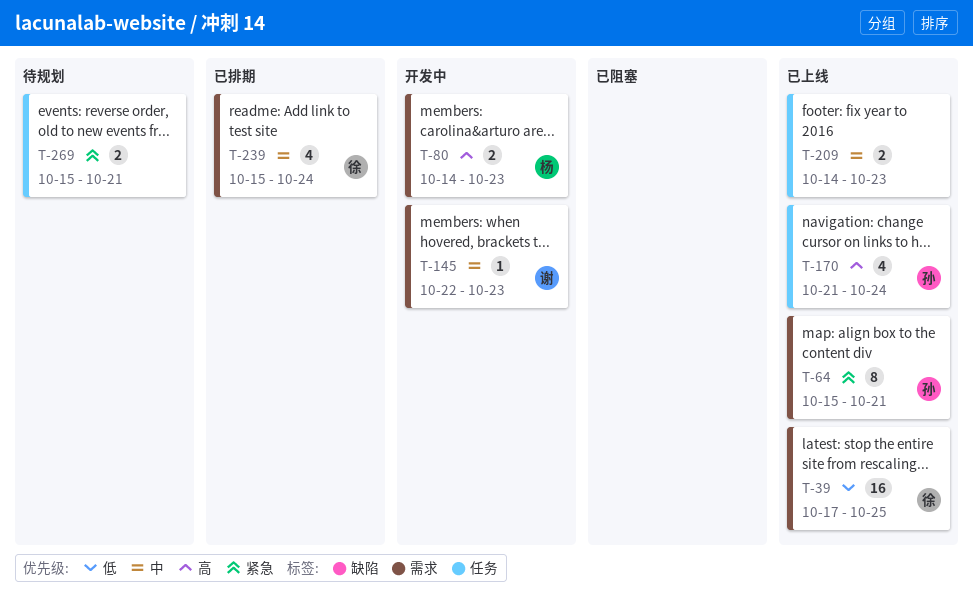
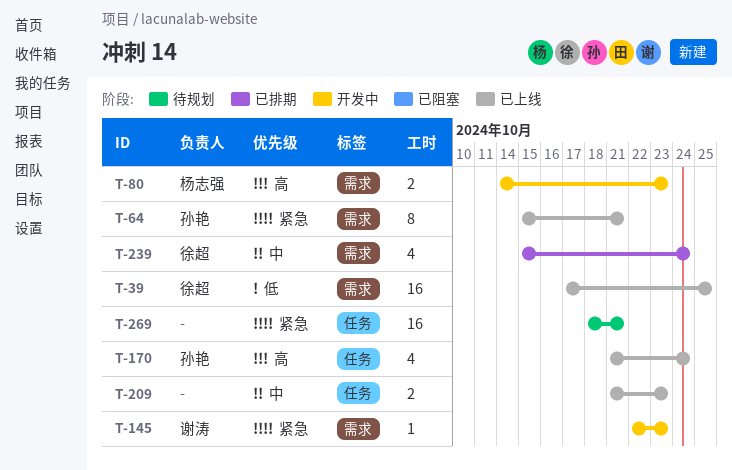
T-145, priority: 中 -> 紧急
T-209, start: Oct 14 -> Oct 21
T-269, estimate: 2 -> 16
T-269, start: Oct 15 -> Oct 18

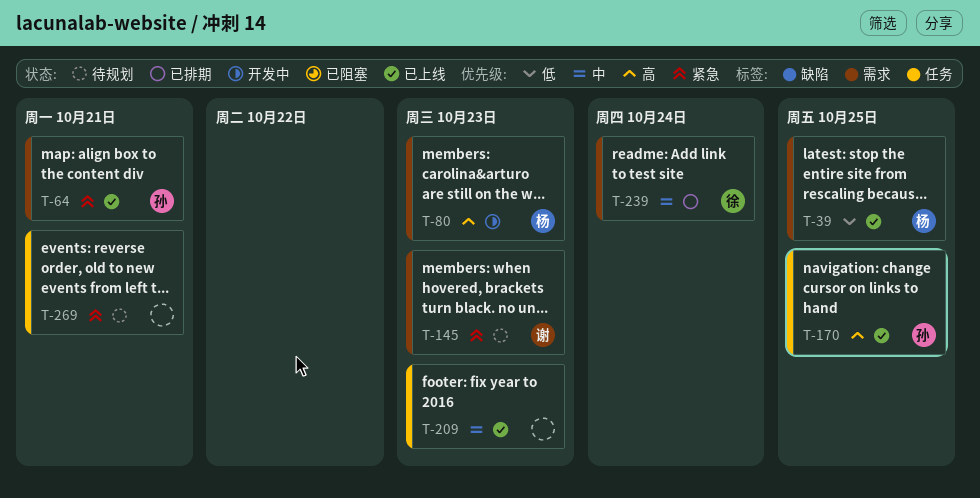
T-39, owner: 徐超 -> 杨志强
T-145, status: 开发中 -> 待规划
T-170, due: Oct 24 -> Oct 25

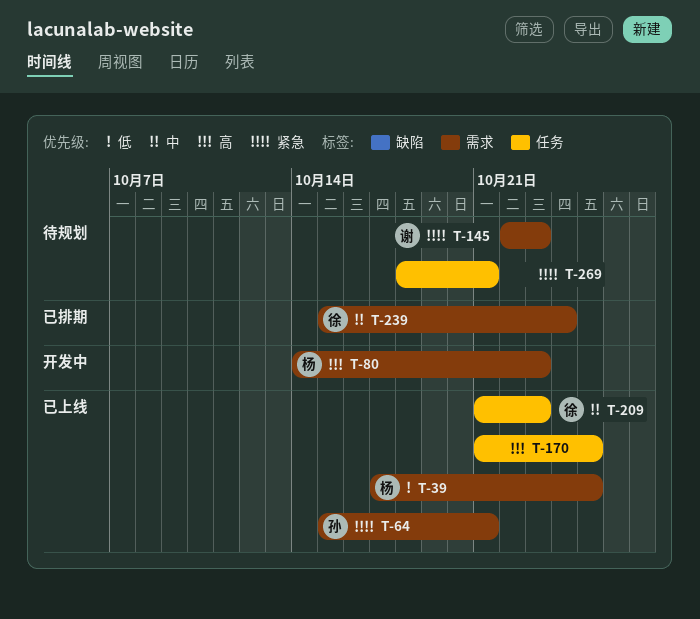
T-170, owner: 孙 -> none
T-209, owner: none -> 徐

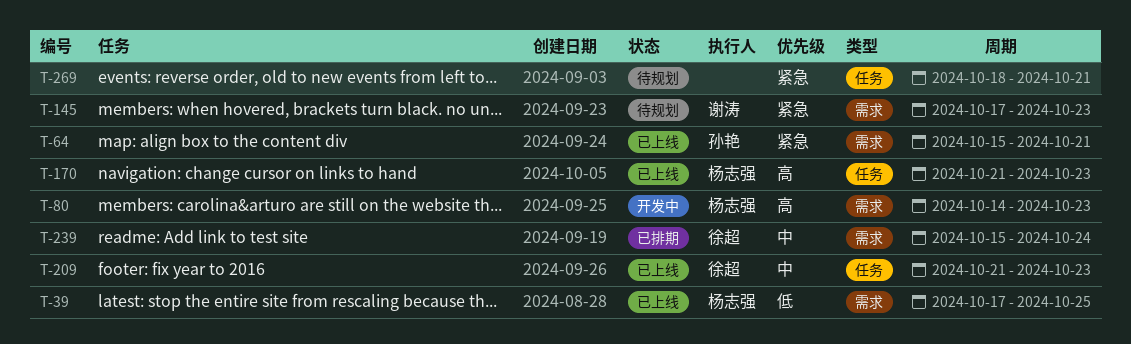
T-145, start: Oct 22 -> Oct 17
T-170, owner: none -> 杨志强
T-170, due: Oct 25 -> Oct 23

